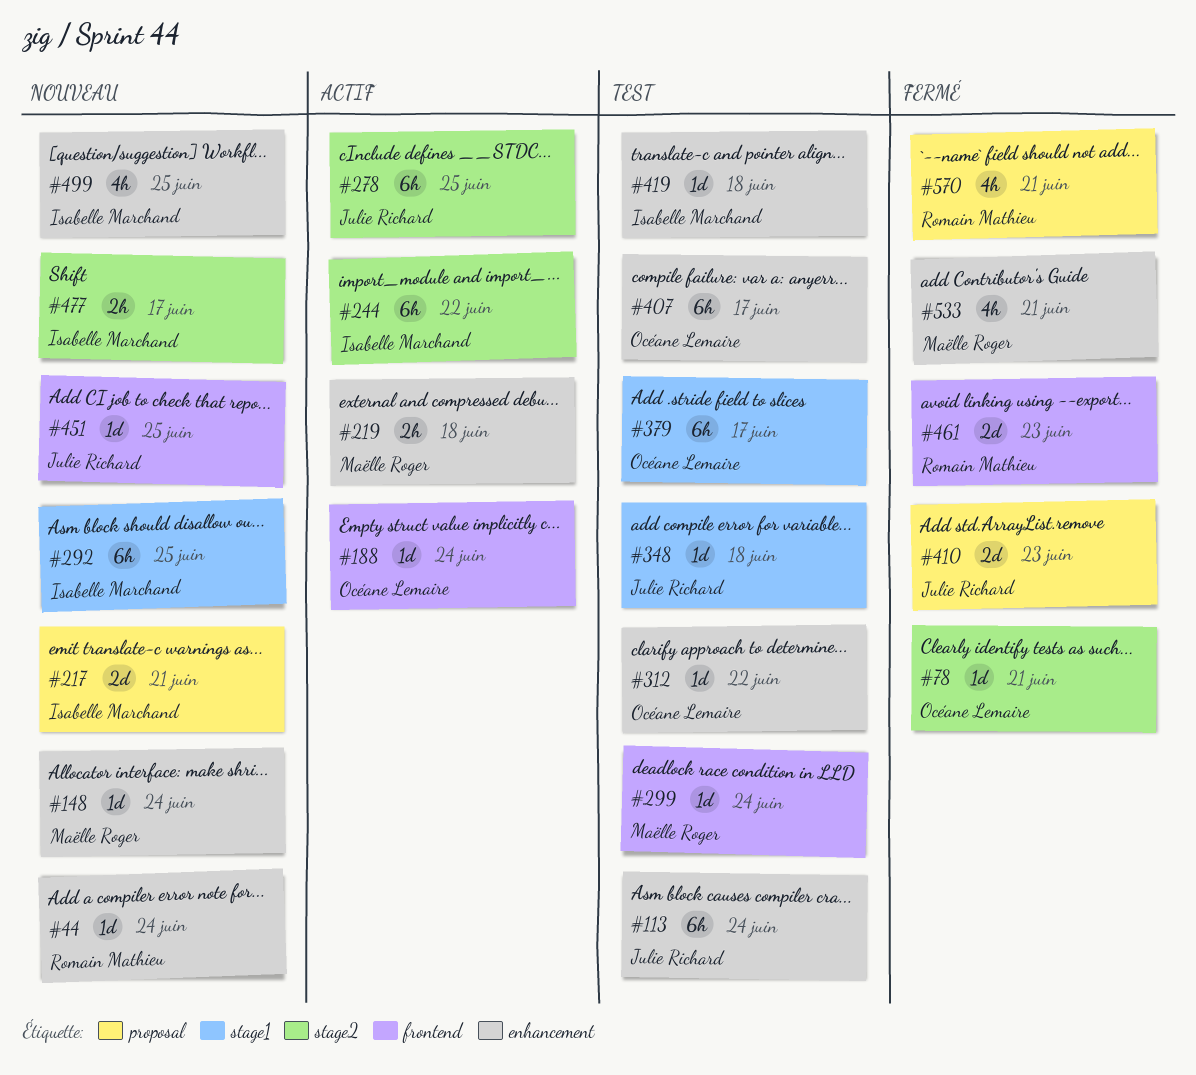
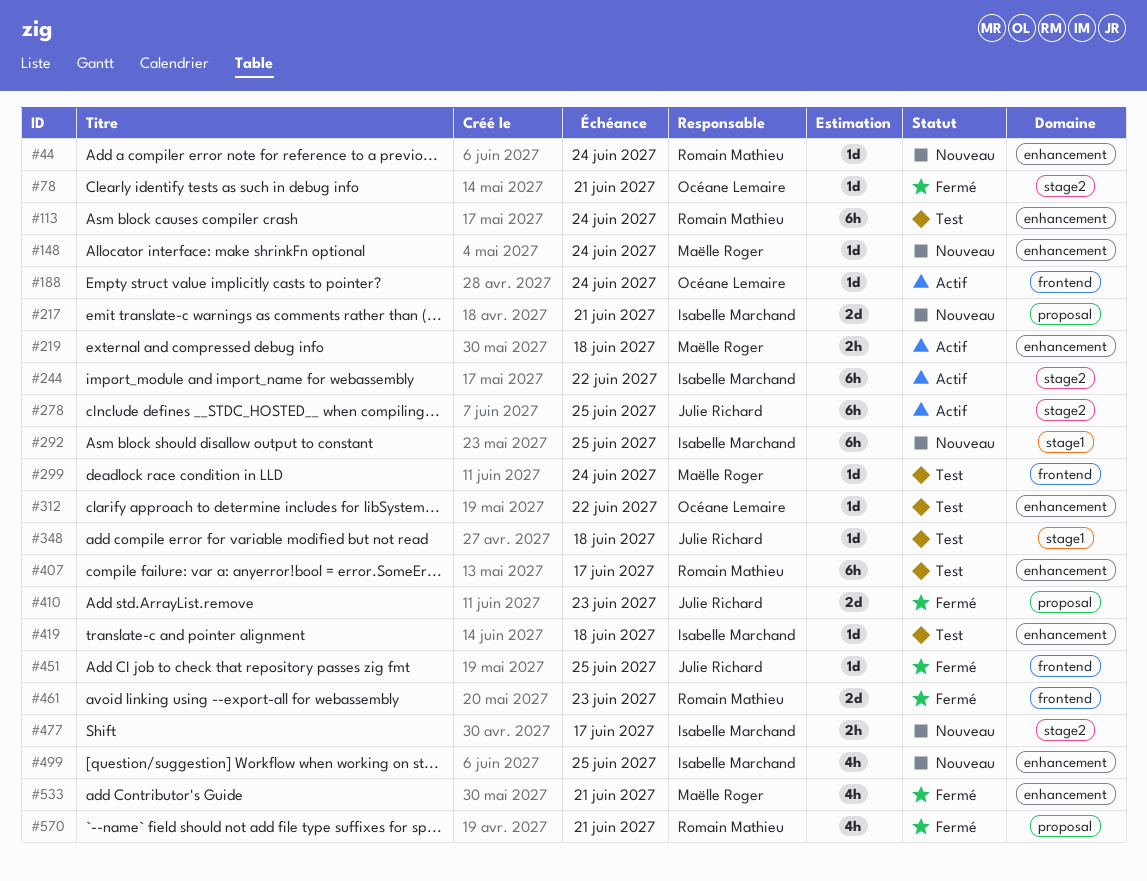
#113, owner: Julie Richard -> Romain Mathieu
#379: present -> none
#407, owner: Océane Lemaire -> Romain Mathieu
#451, status: Nouveau -> Fermé

